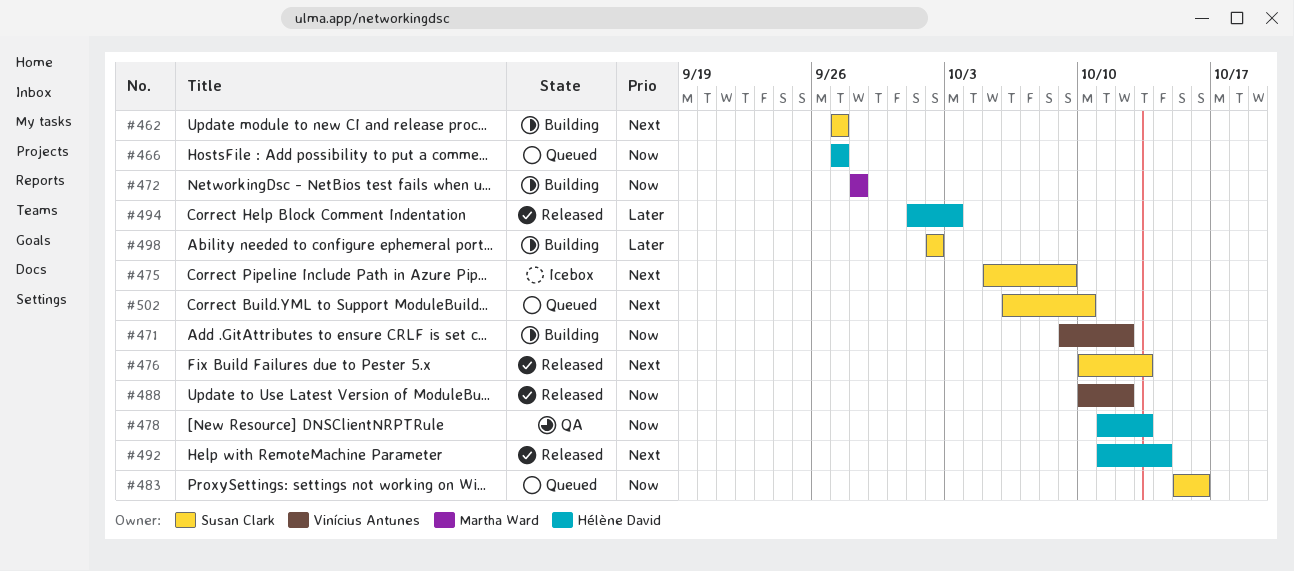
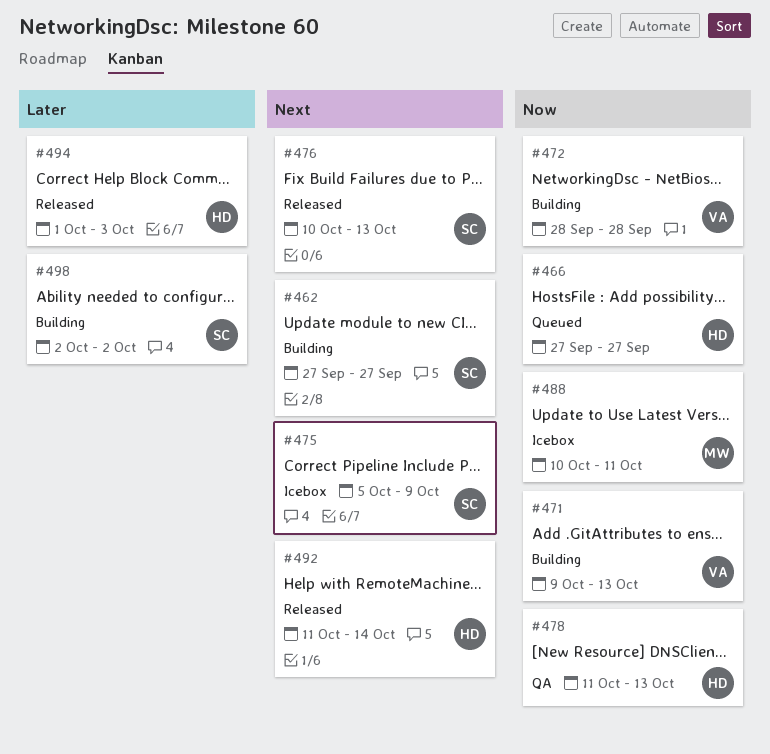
#471, due: Oct 12 -> Oct 13
#472, owner: Martha Ward -> Vinícius Antunes
#483: present -> none
#488, status: Released -> Icebox
#488, owner: Vinícius Antunes -> Martha Ward
#488, due: Oct 12 -> Oct 11
#502: present -> none

